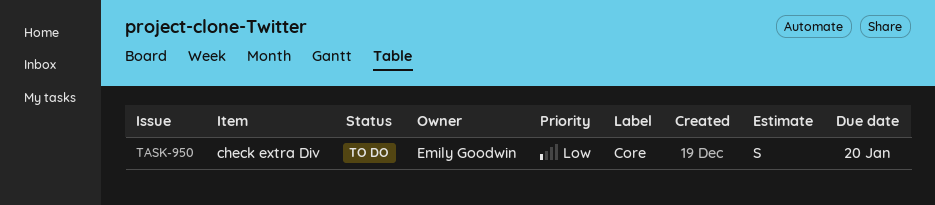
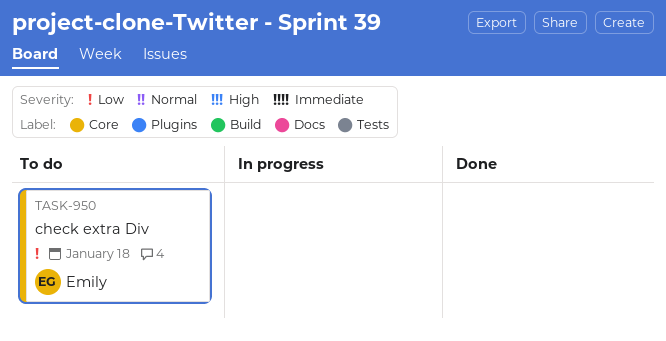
TASK-950, due: Jan 20 -> Jan 18

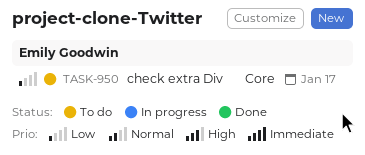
TASK-950, due: Jan 18 -> Jan 17

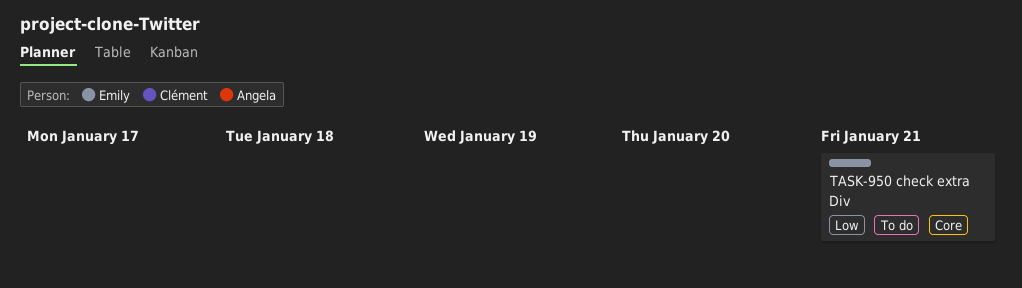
TASK-950, due: Jan 17 -> Jan 21

